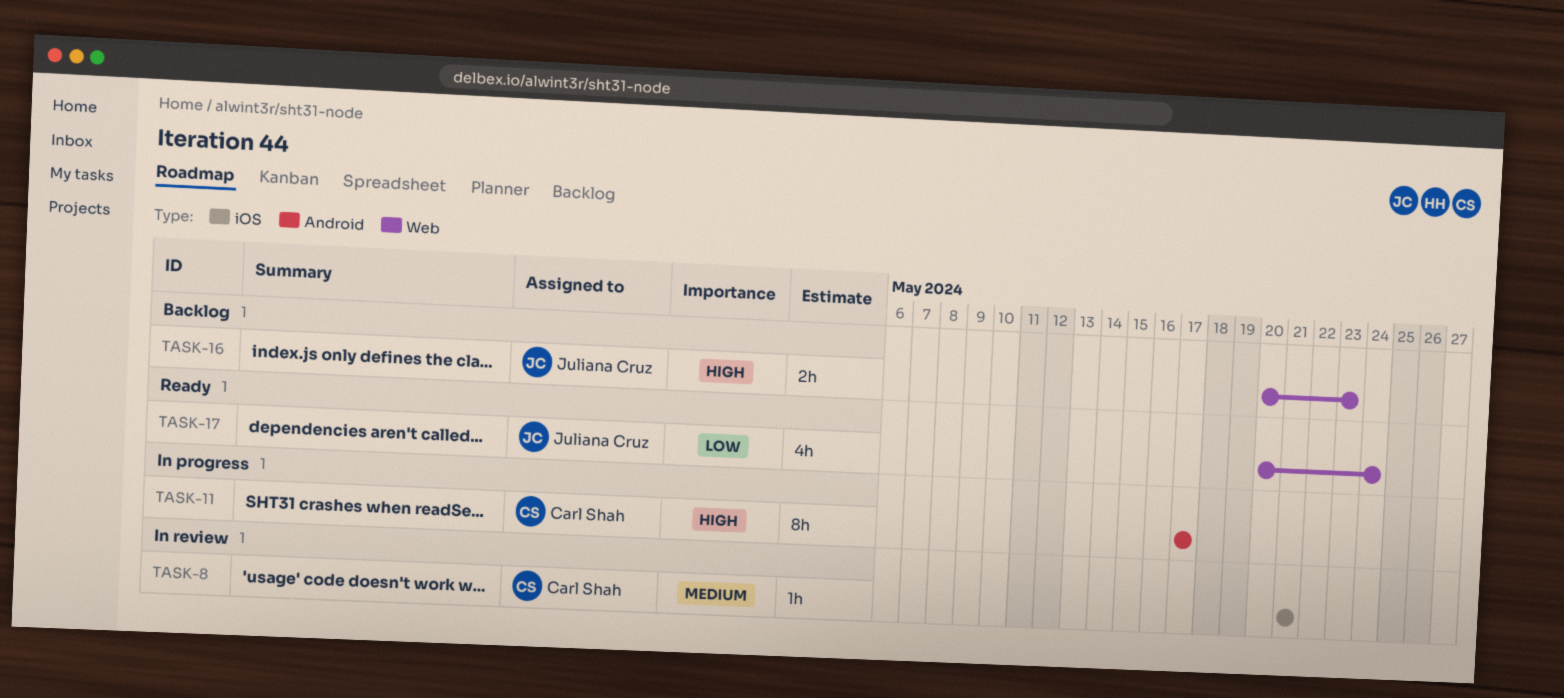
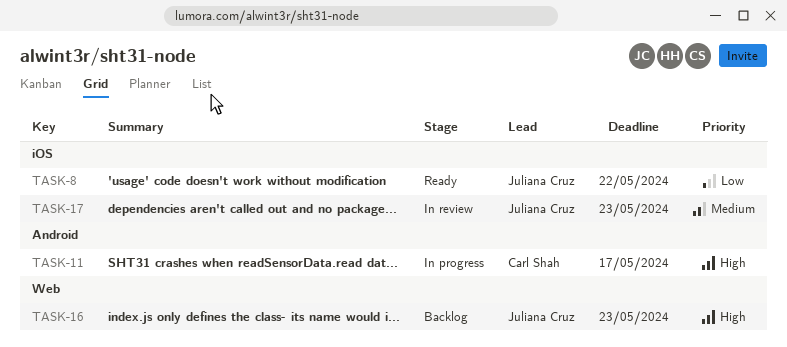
TASK-8, status: In review -> Ready
TASK-8, owner: Carl Shah -> Juliana Cruz
TASK-8, priority: Medium -> Low
TASK-8, due: May 21 -> May 22
TASK-17, status: Ready -> In review
TASK-17, priority: Low -> Medium
TASK-17, label: Web -> iOS
TASK-17, due: May 24 -> May 23

